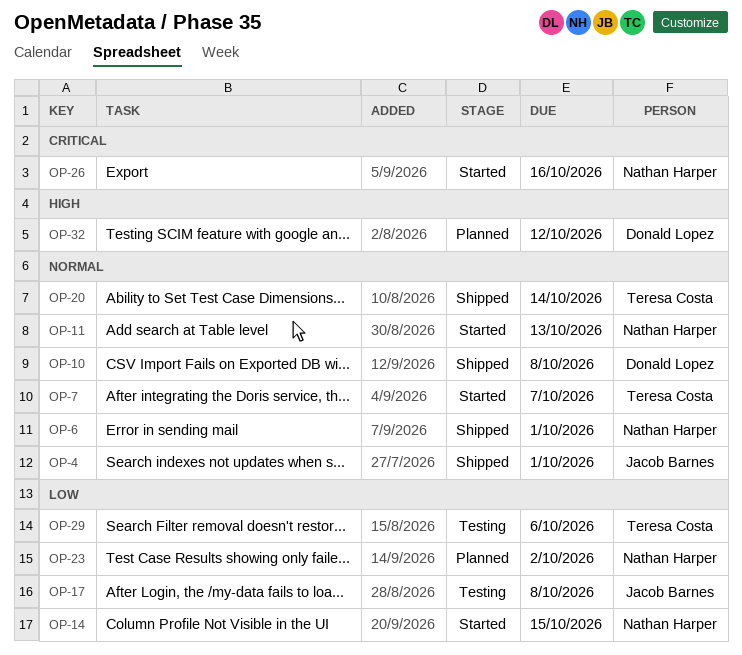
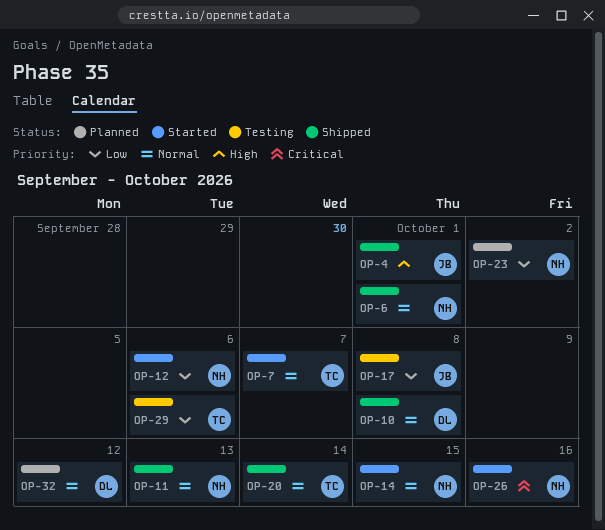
OP-4, priority: Normal -> High
OP-11, status: Started -> Shipped
OP-12: none -> present
OP-14, priority: Low -> Normal
OP-32, priority: High -> Normal

